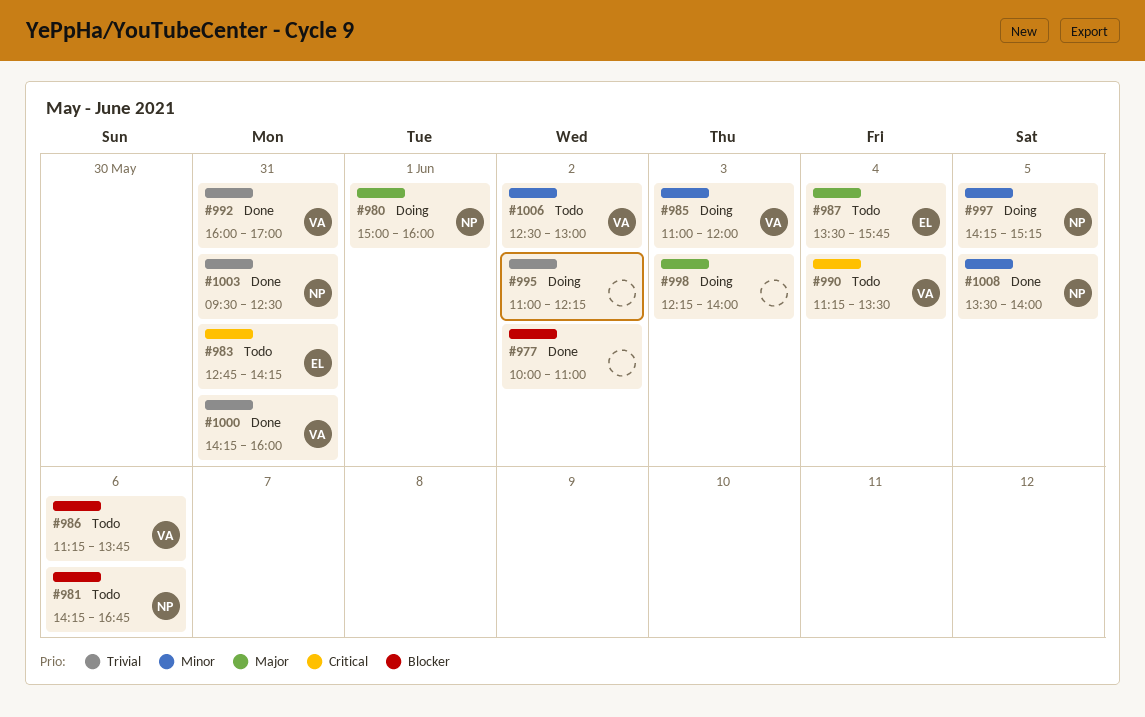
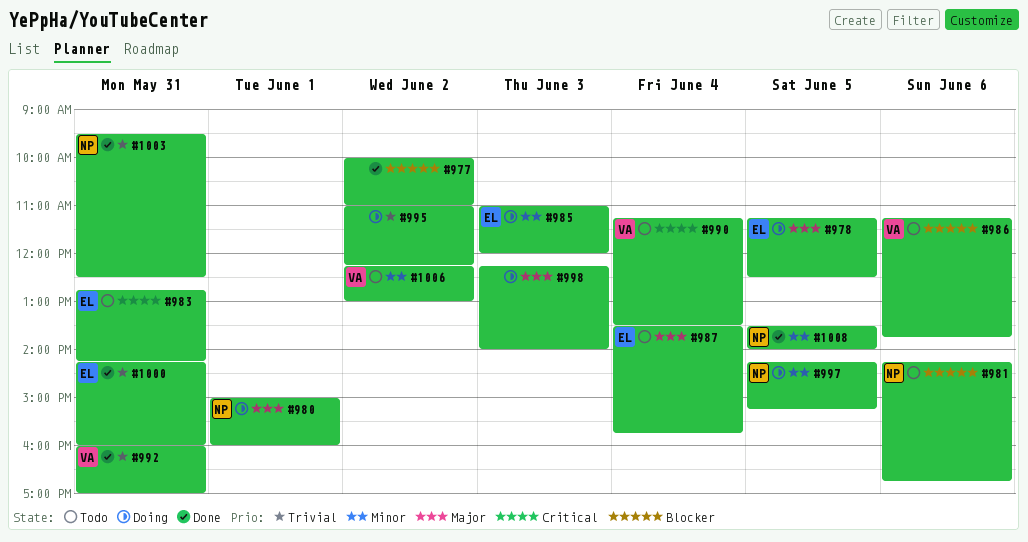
#978: none -> present
#985, owner: VA -> EL
#1000, owner: VA -> EL
#1006, begins: 12:30 -> 12:15

